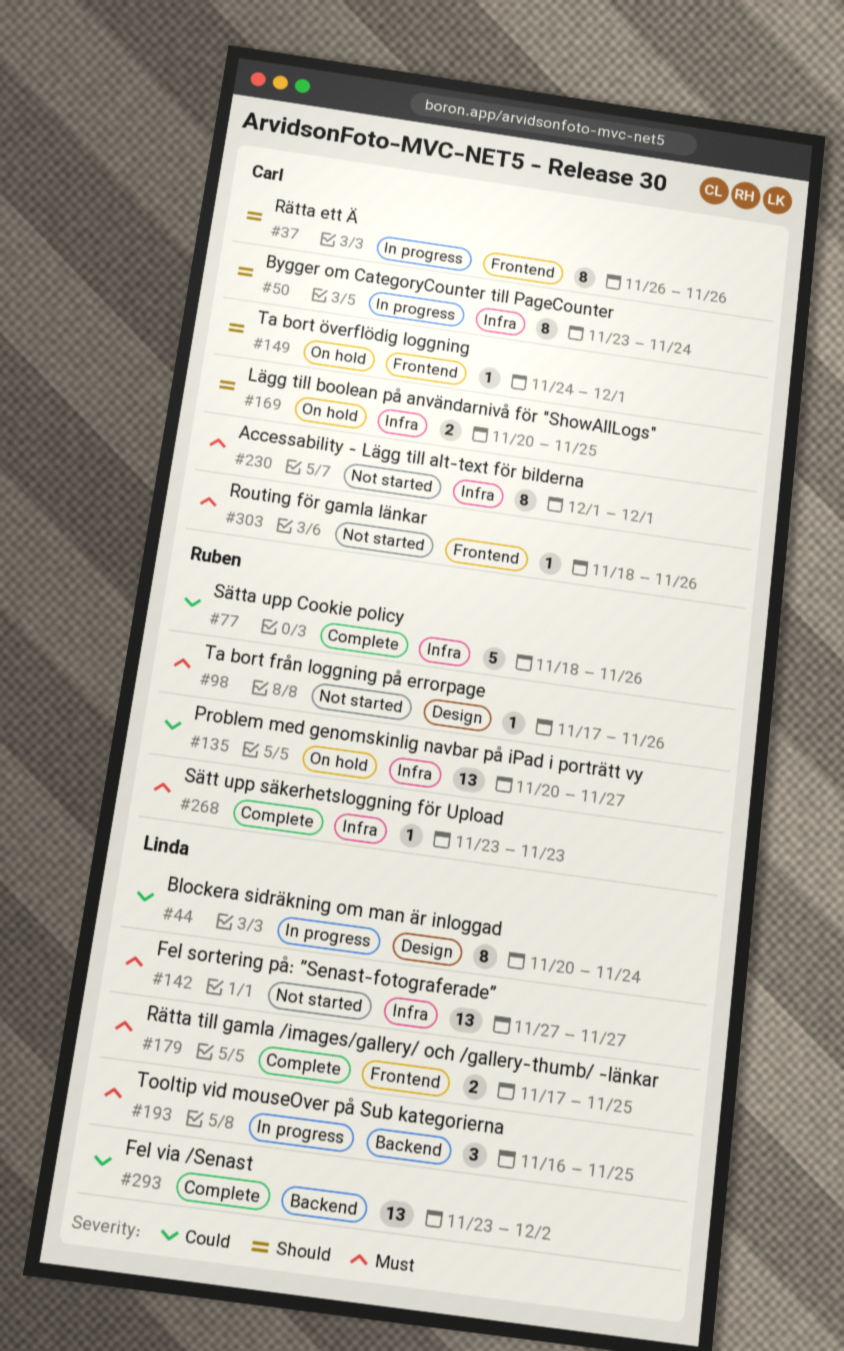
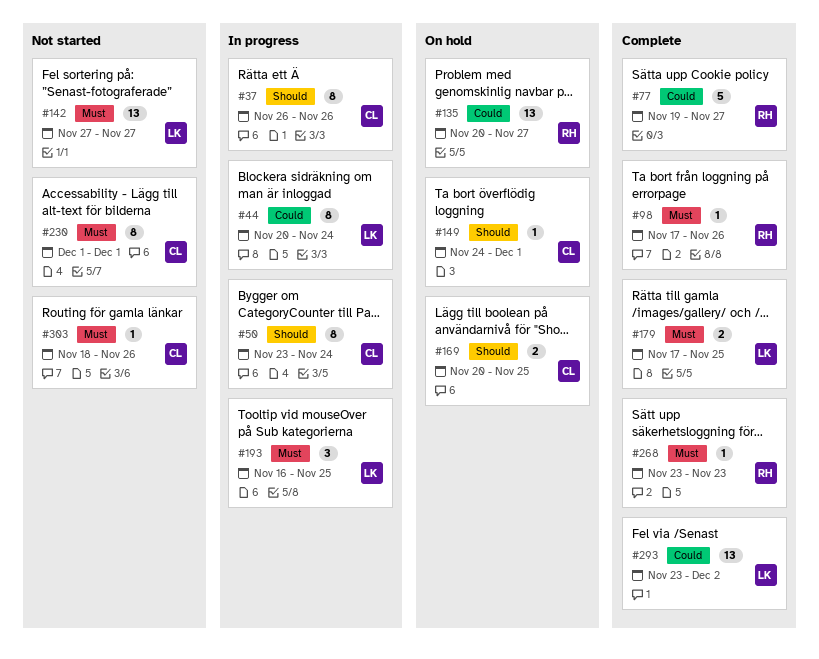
#77, start: Nov 18 -> Nov 19
#77, due: Nov 26 -> Nov 27
#98, status: Not started -> Complete

